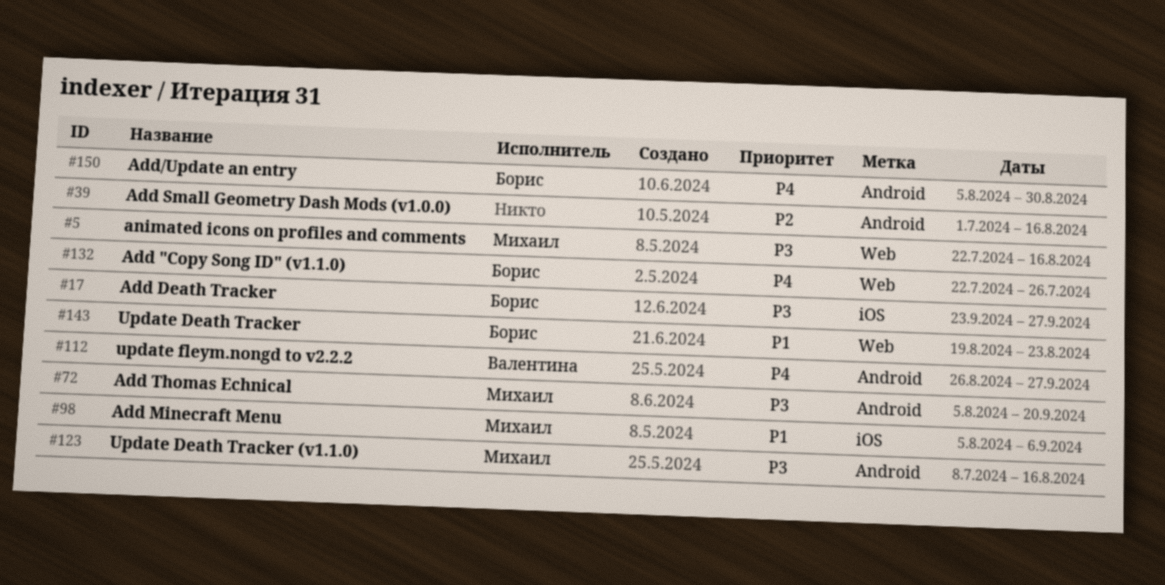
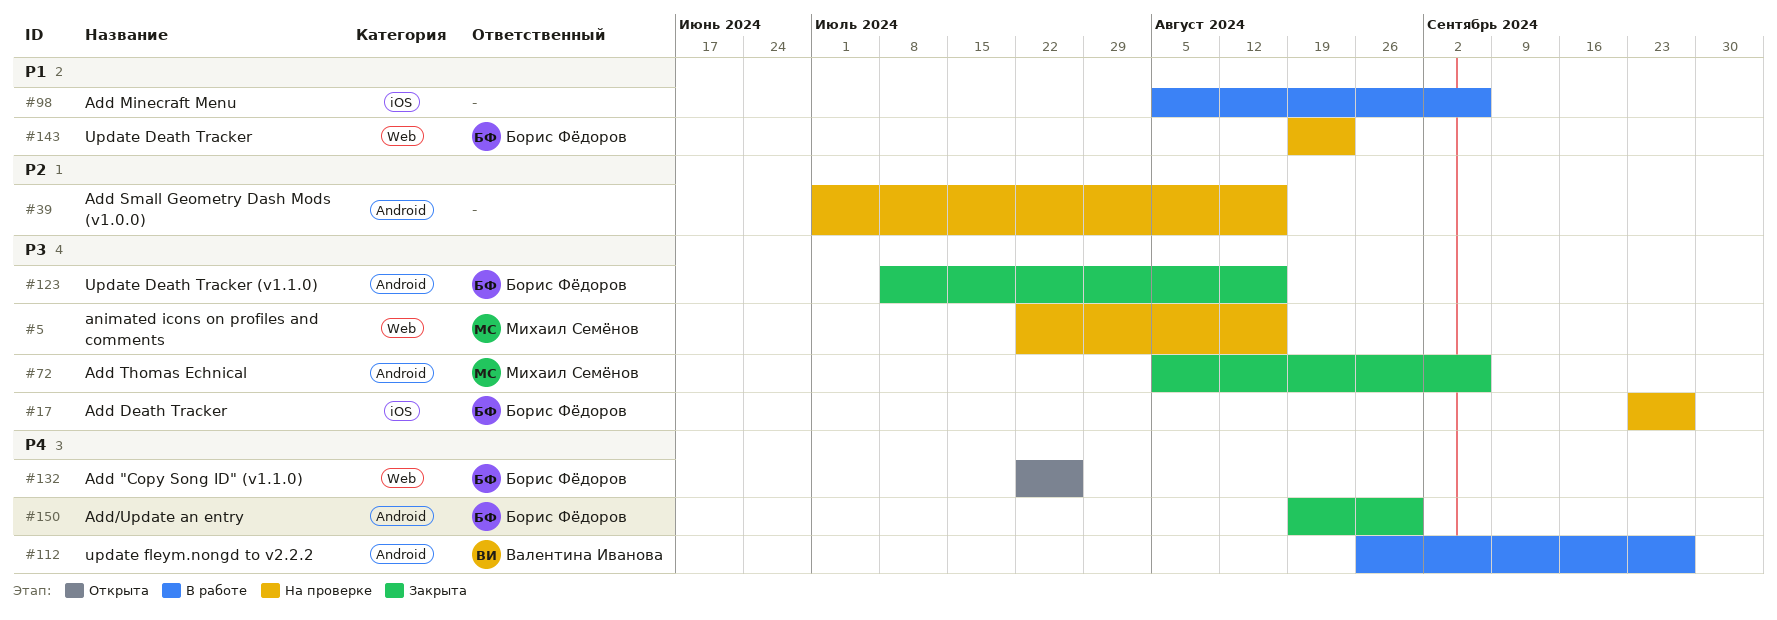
#72, due: Sep 20 -> Sep 6
#98, owner: Михаил Семёнов -> none
#123, owner: Михаил Семёнов -> Борис Фёдоров
#150, start: Aug 5 -> Aug 19

